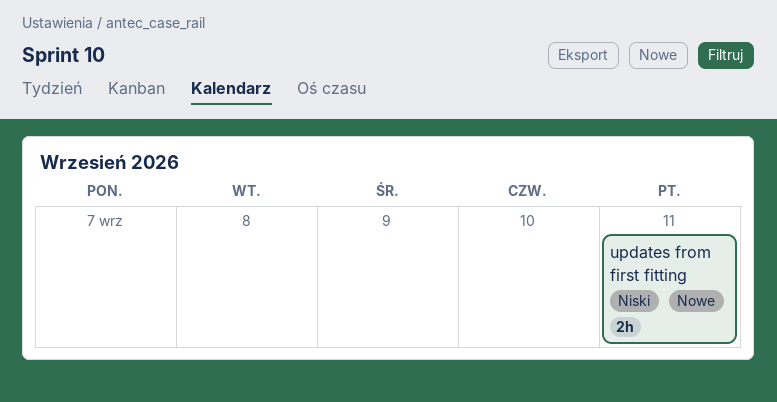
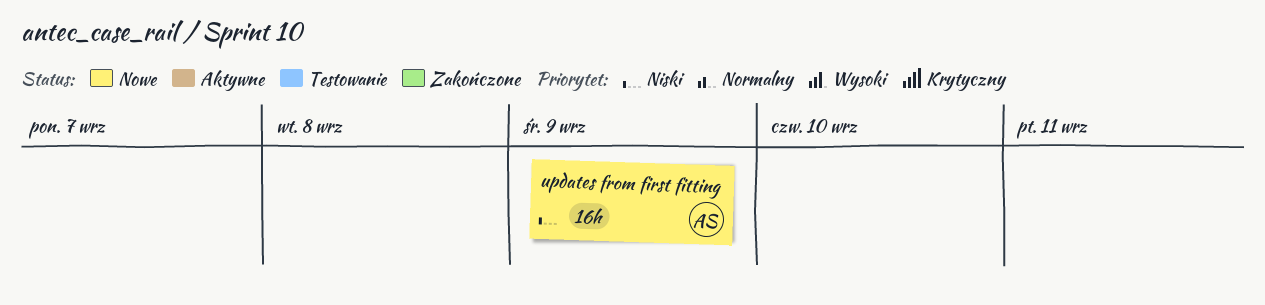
updates from first fitting, estimate: 2h -> 16h
updates from first fitting, due: Sep 11 -> Sep 9

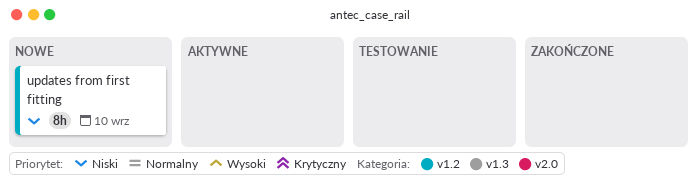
updates from first fitting, estimate: 16h -> 8h
updates from first fitting, due: Sep 9 -> Sep 10

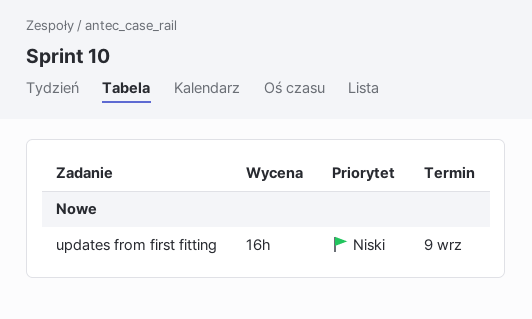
updates from first fitting, estimate: 8h -> 16h
updates from first fitting, due: Sep 10 -> Sep 9

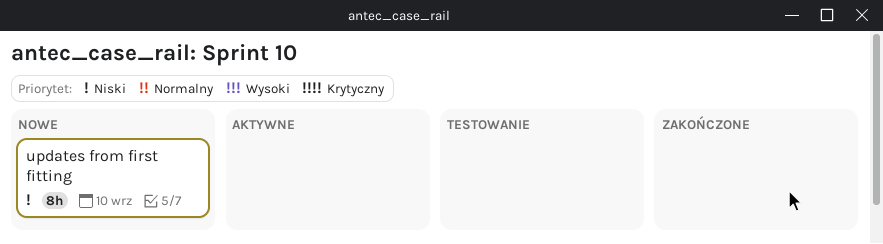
updates from first fitting, estimate: 16h -> 8h
updates from first fitting, due: Sep 9 -> Sep 10

